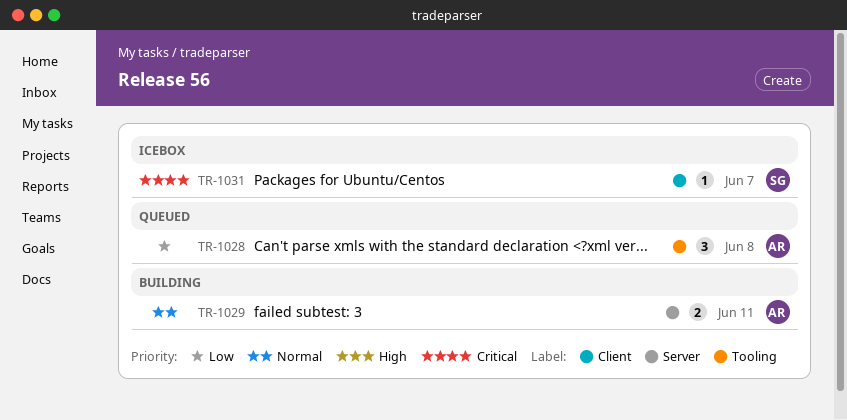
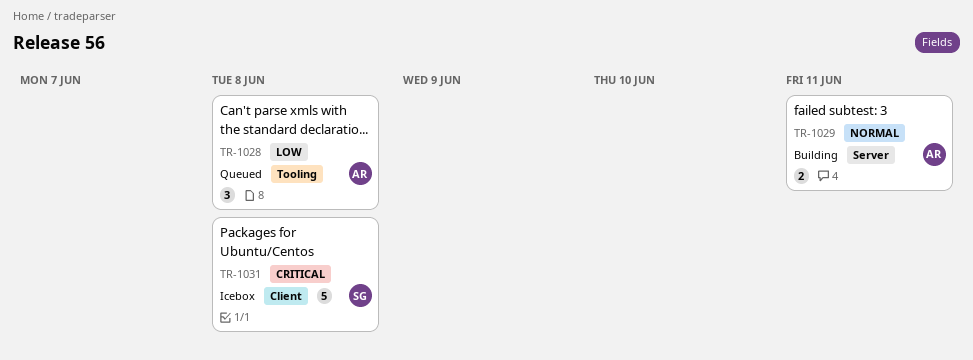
TR-1031, estimate: 1 -> 5
TR-1031, due: Jun 7 -> Jun 8

